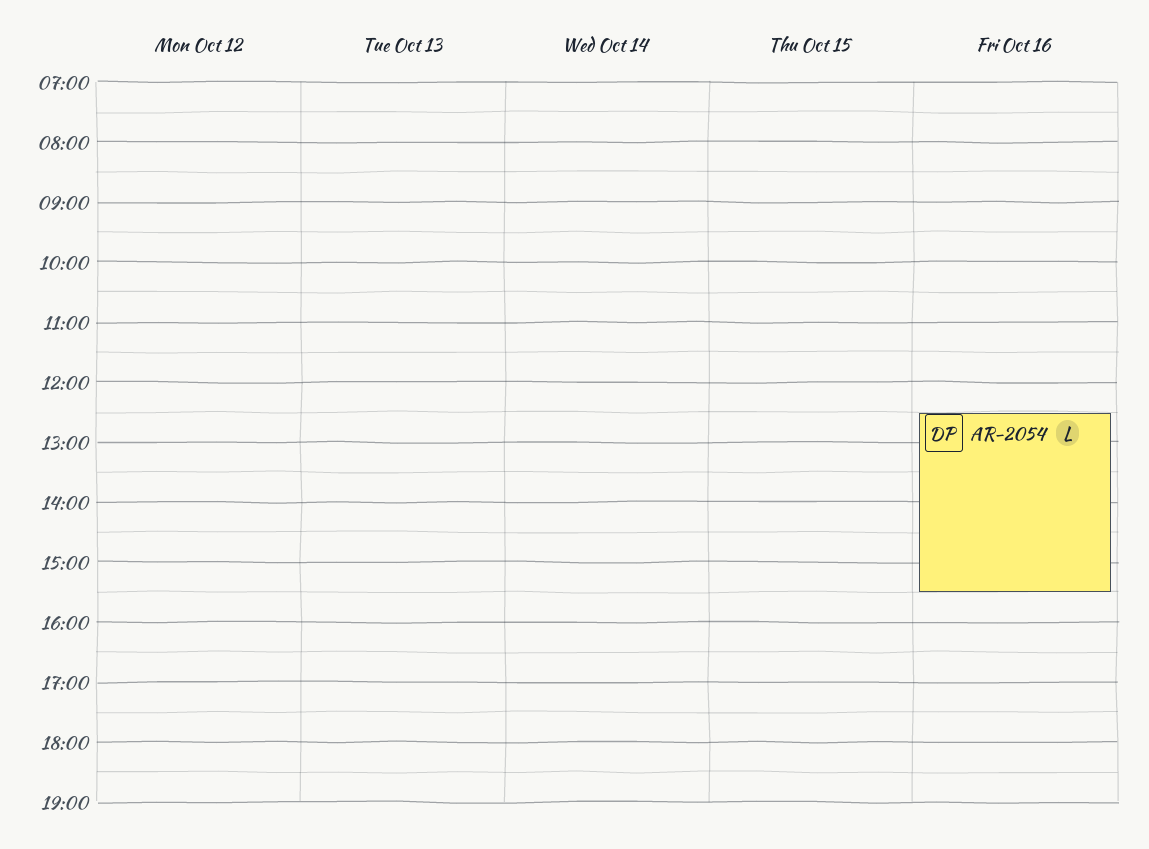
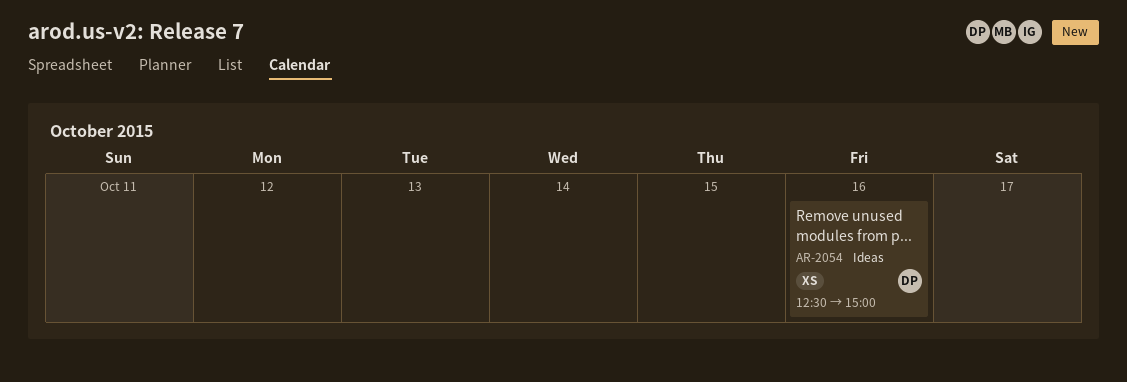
AR-2054, estimate: L -> XS
AR-2054, ends: 15:30 -> 15:00

